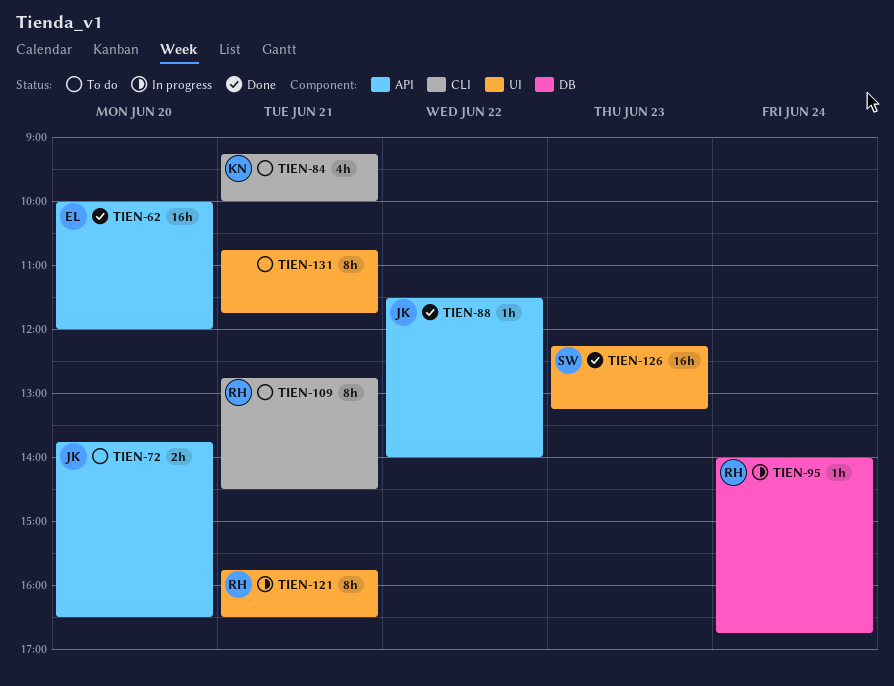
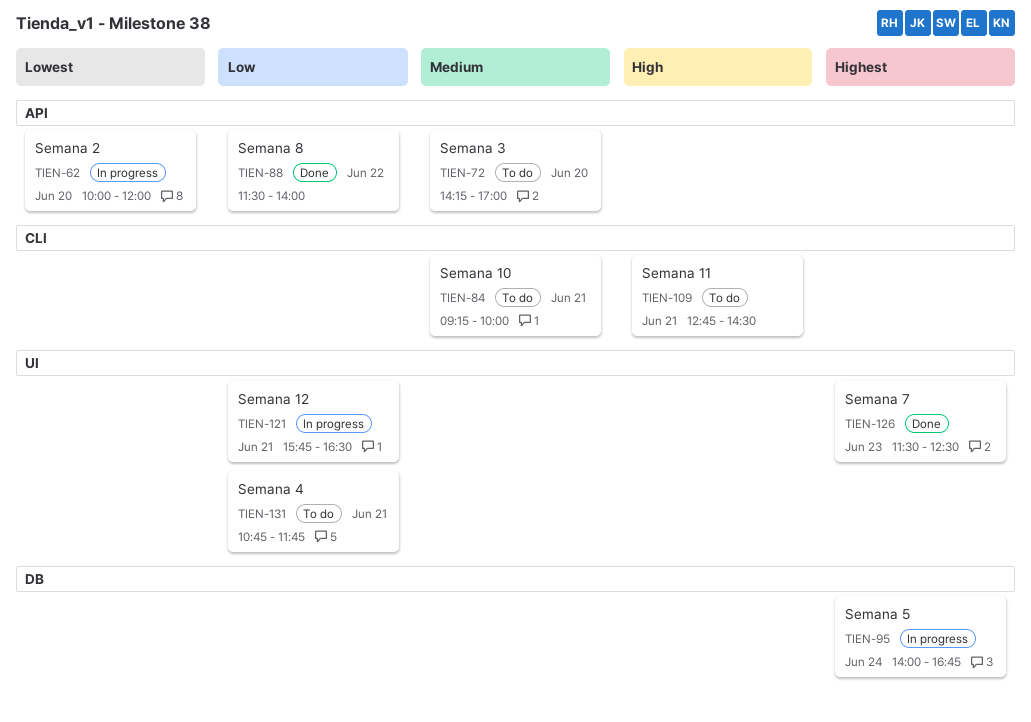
TIEN-62, status: Done -> In progress
TIEN-72, begins: 13:45 -> 14:15
TIEN-72, ends: 16:30 -> 17:00
TIEN-126, begins: 12:15 -> 11:30
TIEN-126, ends: 13:15 -> 12:30

